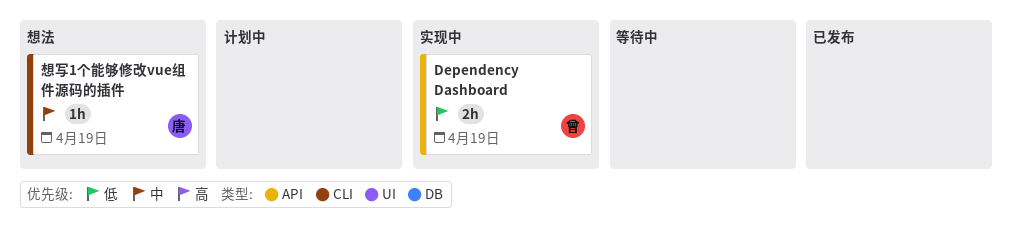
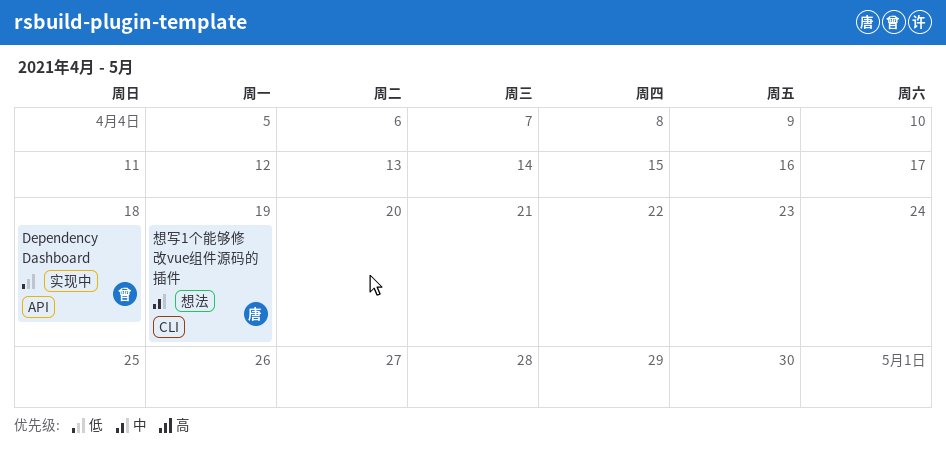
Dependency Dashboard, due: Apr 19 -> Apr 18

